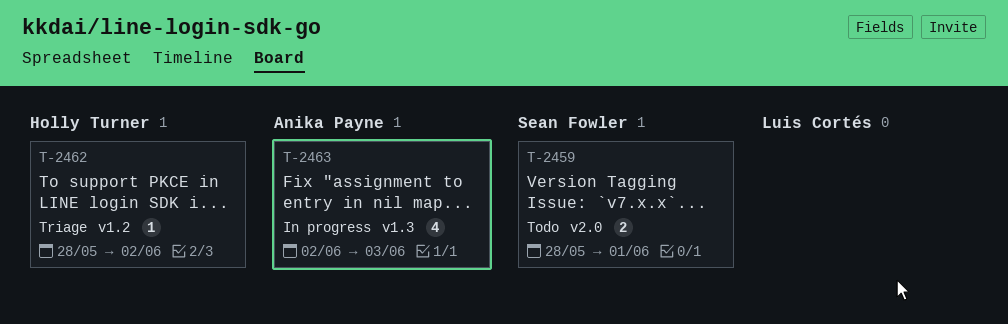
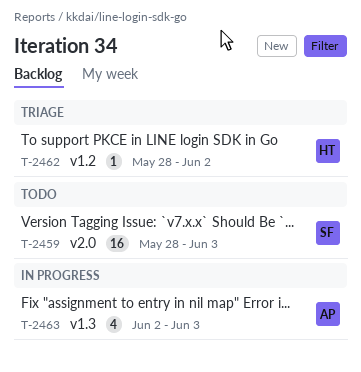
T-2459, estimate: 2 -> 16
T-2459, due: Jun 1 -> Jun 3

